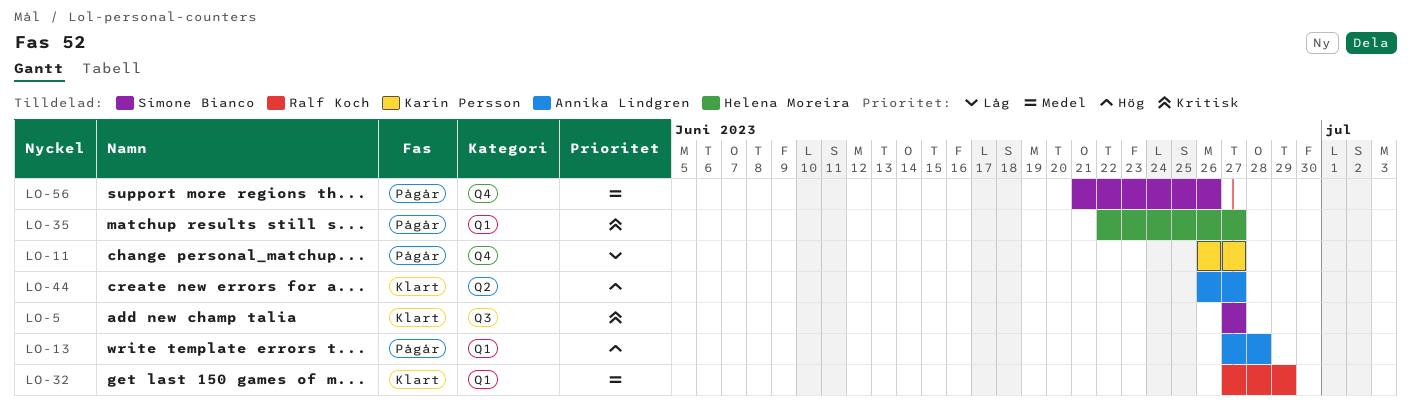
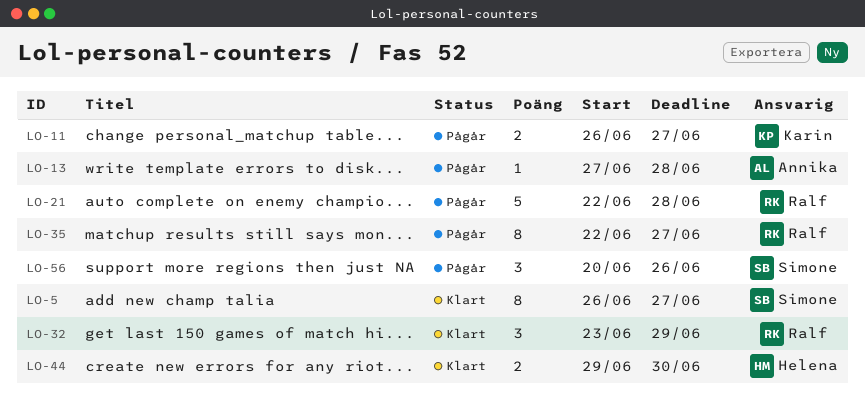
LO-5, start: Jun 27 -> Jun 26
LO-21: none -> present
LO-32, start: Jun 27 -> Jun 23
LO-35, owner: Helena Moreira -> Ralf Koch
LO-44, owner: Annika Lindgren -> Helena Moreira
LO-44, start: Jun 26 -> Jun 29
LO-44, due: Jun 27 -> Jun 30
LO-56, start: Jun 21 -> Jun 20

